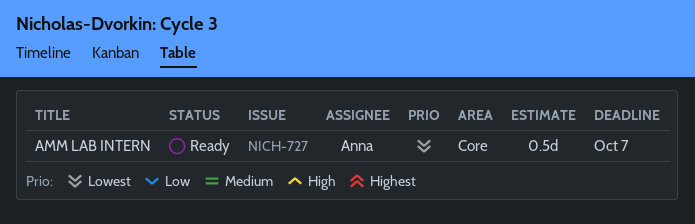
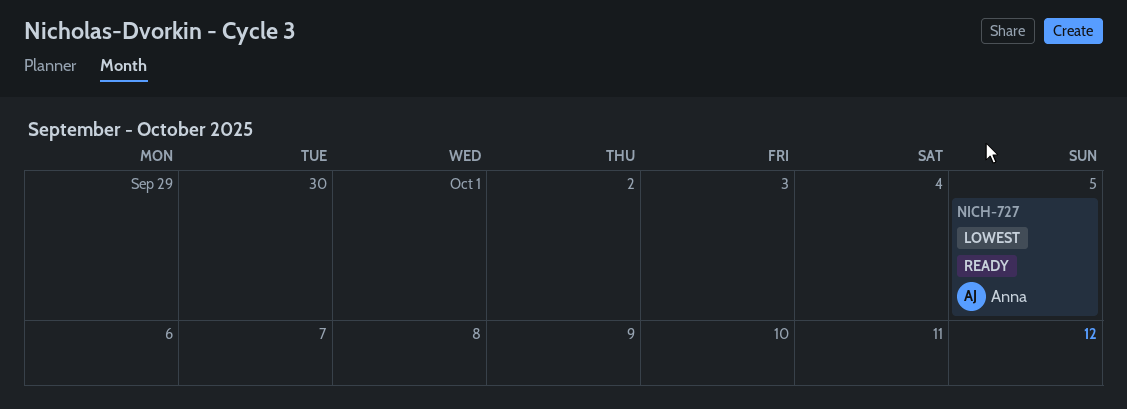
NICH-727, due: Oct 7 -> Oct 5

